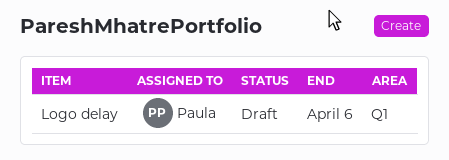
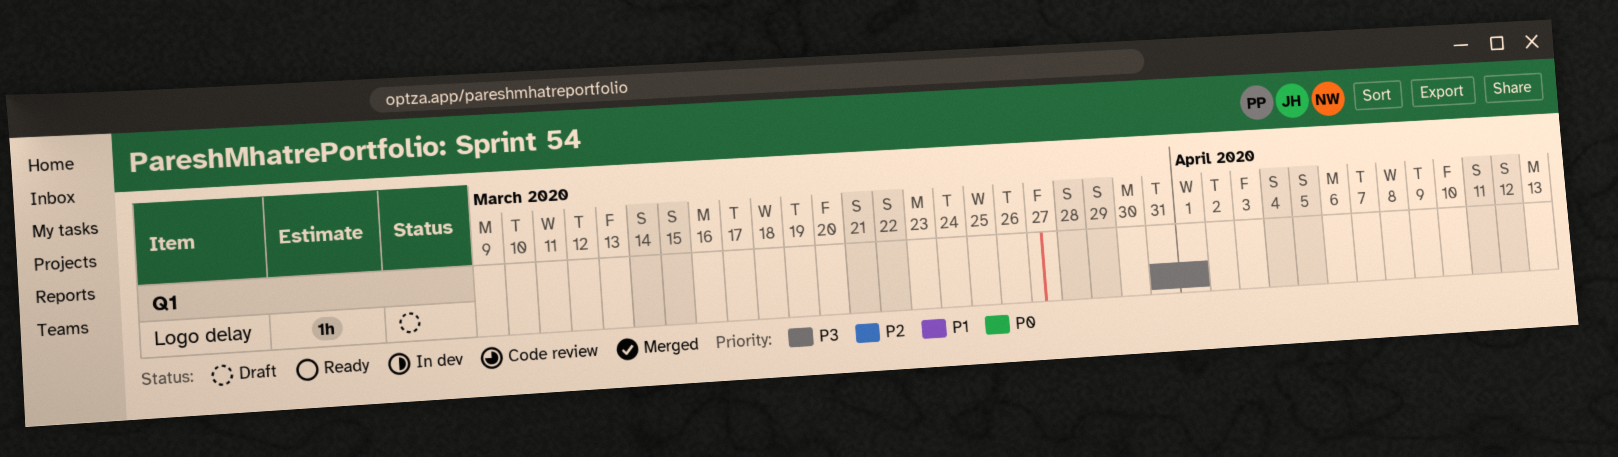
Logo delay, due: Apr 6 -> Apr 1

